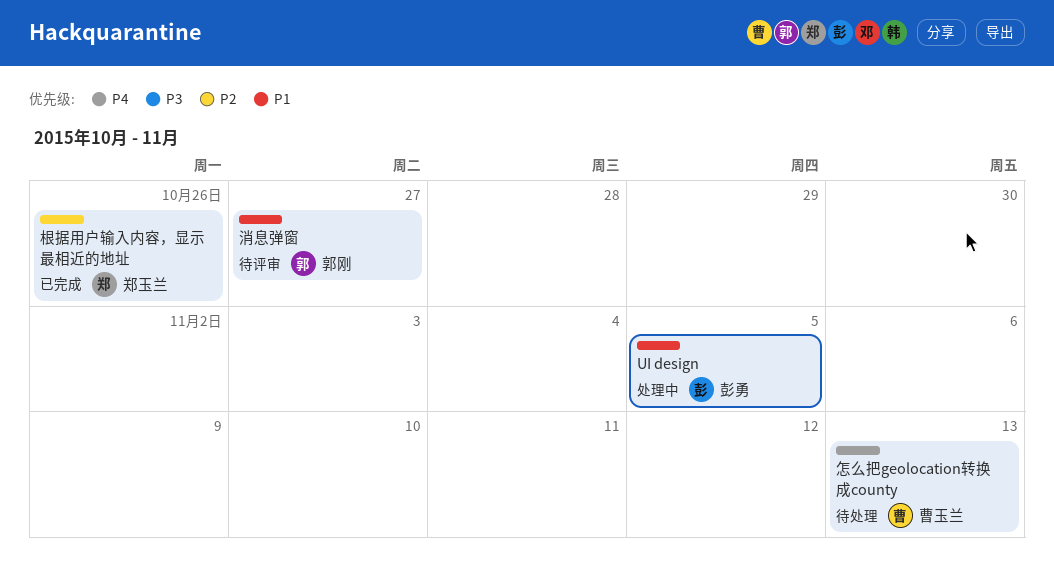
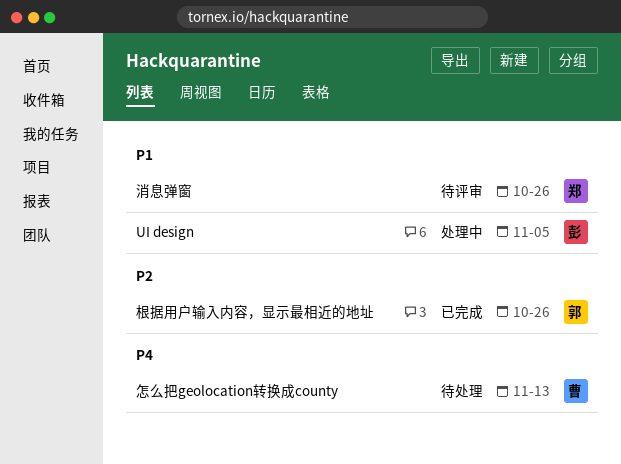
根据用户输入内容，显示最相近的地址, owner: 郑玉兰 -> 郭刚
消息弹窗, owner: 郭刚 -> 郑玉兰
消息弹窗, due: Oct 27 -> Oct 26

